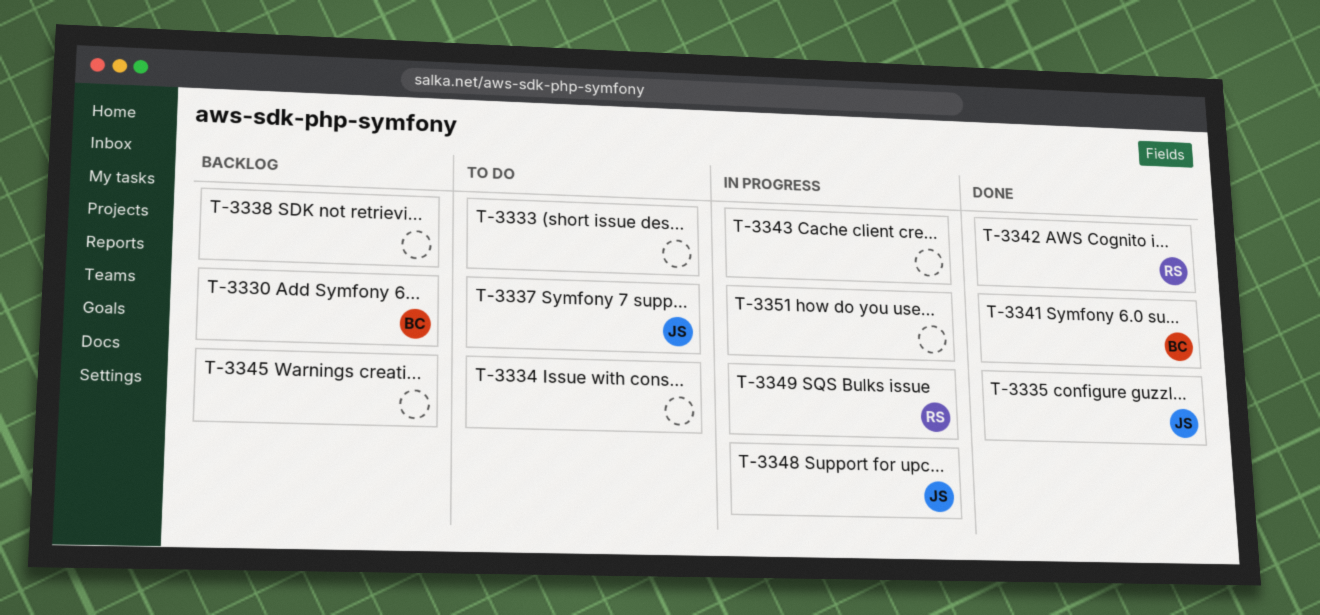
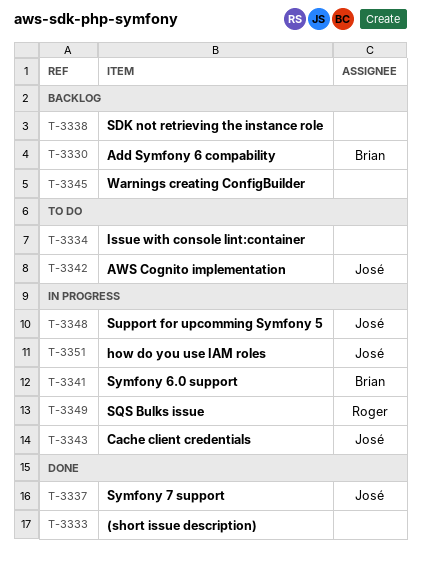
T-3333, status: To do -> Done
T-3335: present -> none
T-3337, status: To do -> Done
T-3341, status: Done -> In progress
T-3342, status: Done -> To do
T-3342, owner: Roger -> José
T-3343, owner: none -> José
T-3351, owner: none -> José

